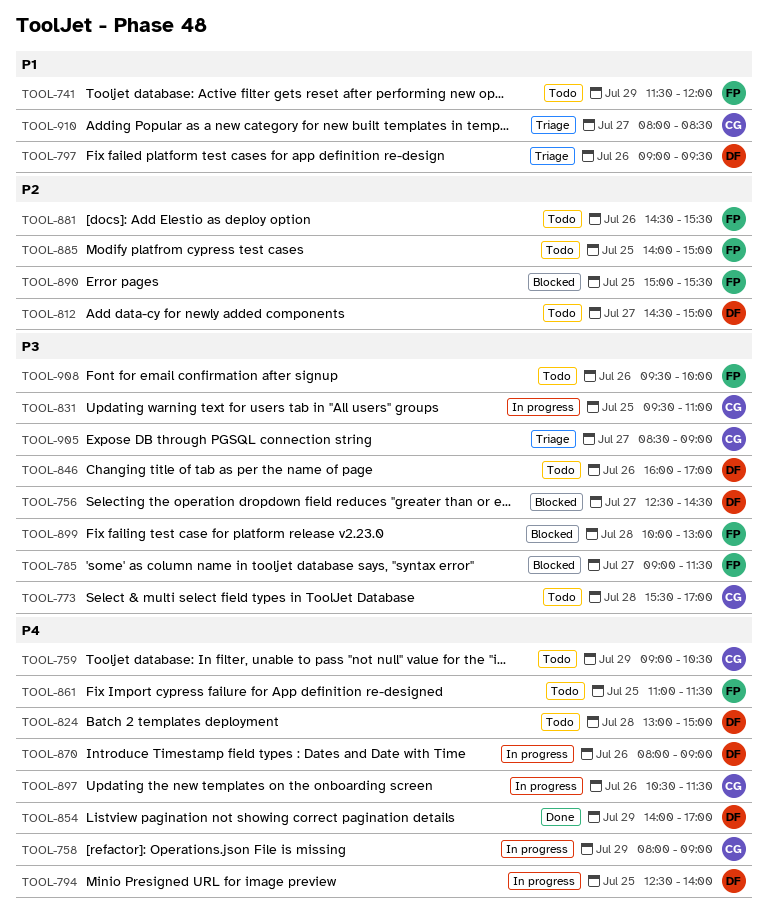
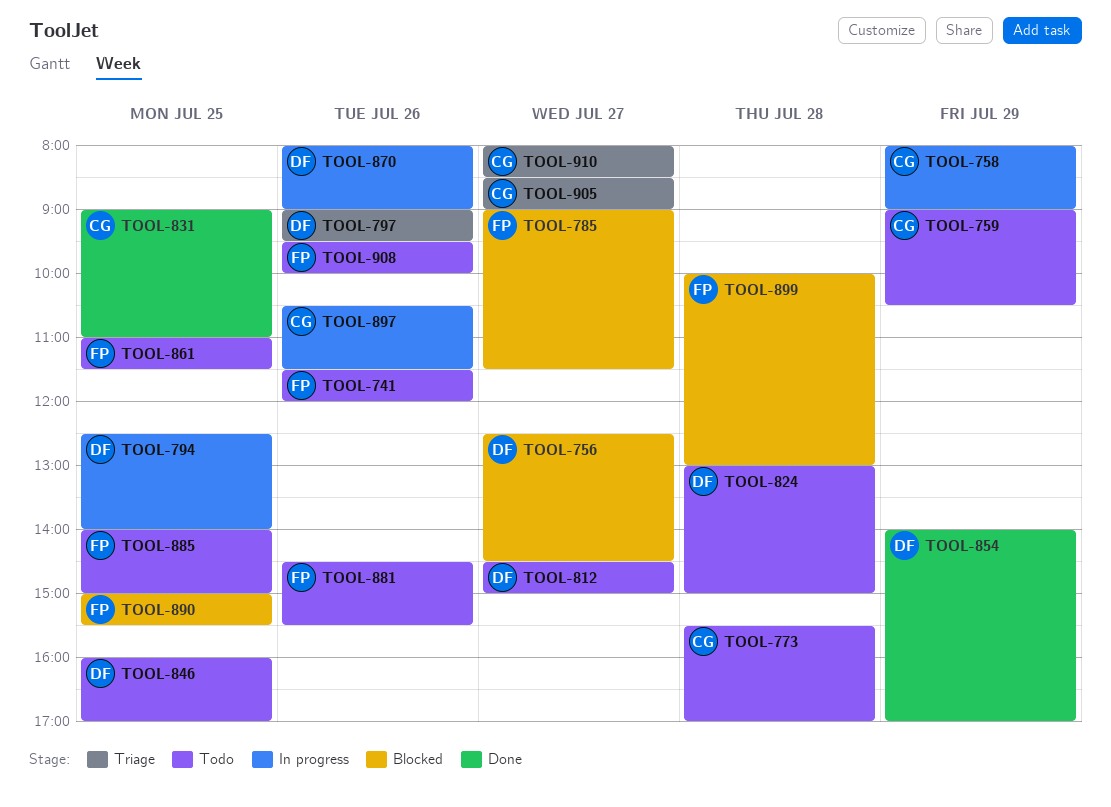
TOOL-741, day: Jul 29 -> Jul 26
TOOL-831, status: In progress -> Done
TOOL-831, begins: 09:30 -> 09:00
TOOL-846, day: Jul 26 -> Jul 25

